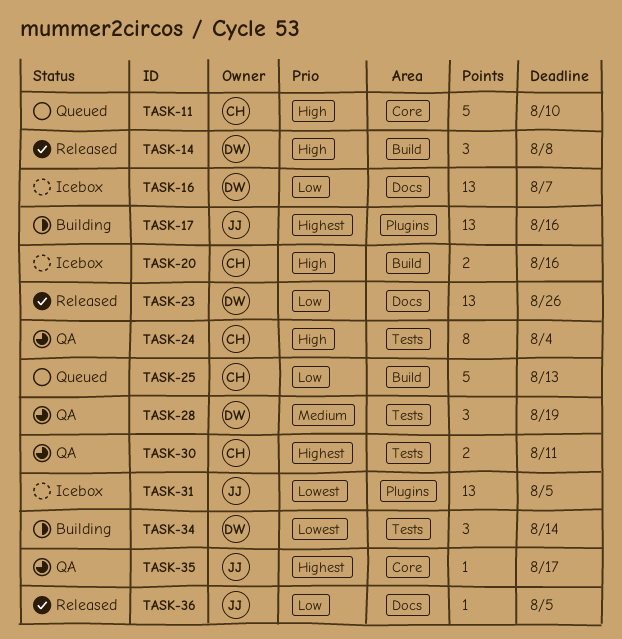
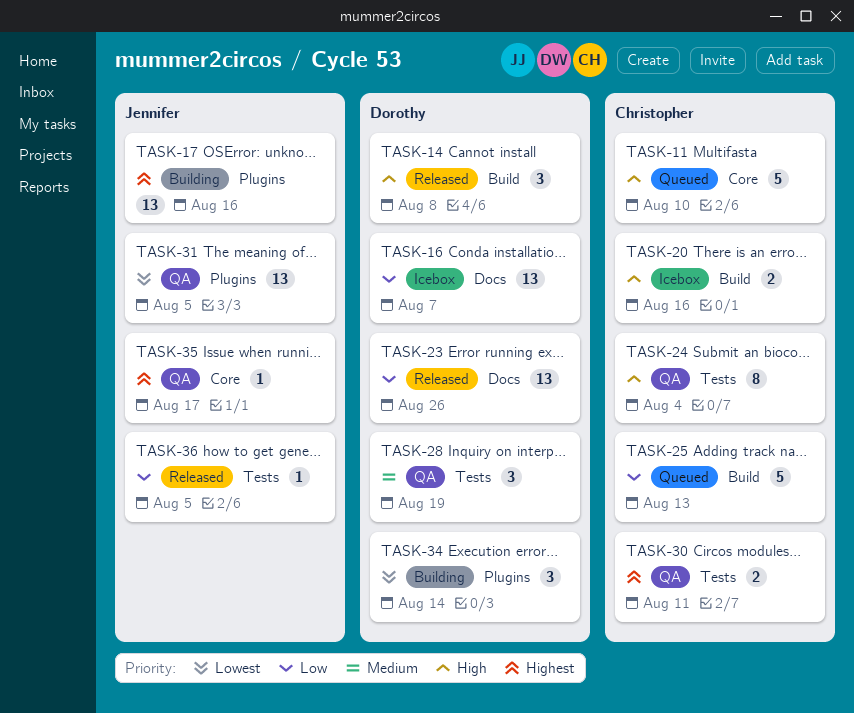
TASK-31, status: Icebox -> QA
TASK-34, label: Tests -> Plugins
TASK-36, label: Docs -> Tests

